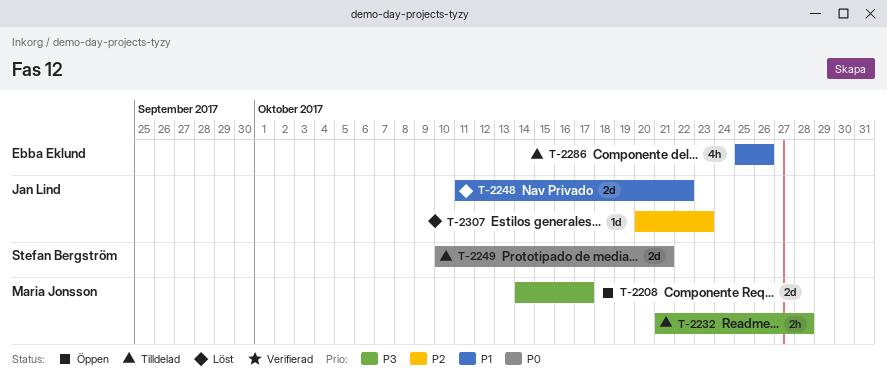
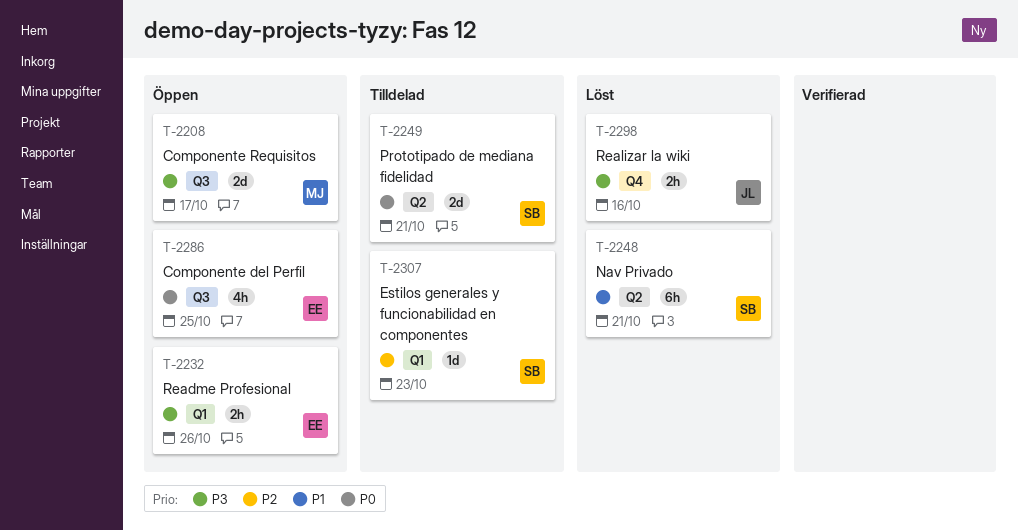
T-2232, status: Tilldelad -> Öppen
T-2232, owner: Maria Jonsson -> Ebba Eklund
T-2232, due: Oct 28 -> Oct 26
T-2248, owner: Jan Lind -> Stefan Bergström
T-2248, estimate: 2d -> 6h
T-2248, due: Oct 22 -> Oct 21
T-2286, status: Tilldelad -> Öppen
T-2286, priority: P1 -> P0
T-2286, due: Oct 26 -> Oct 25
T-2298: none -> present
T-2307, status: Löst -> Tilldelad
T-2307, owner: Jan Lind -> Stefan Bergström

